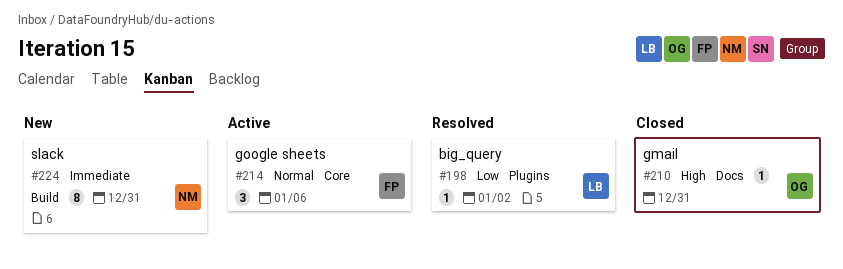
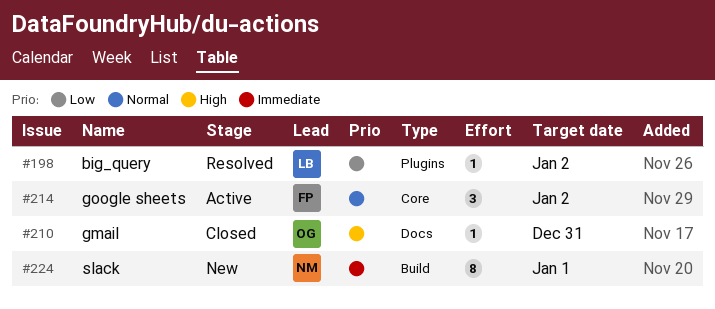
#214, due: Jan 6 -> Jan 2
#224, due: Dec 31 -> Jan 1

